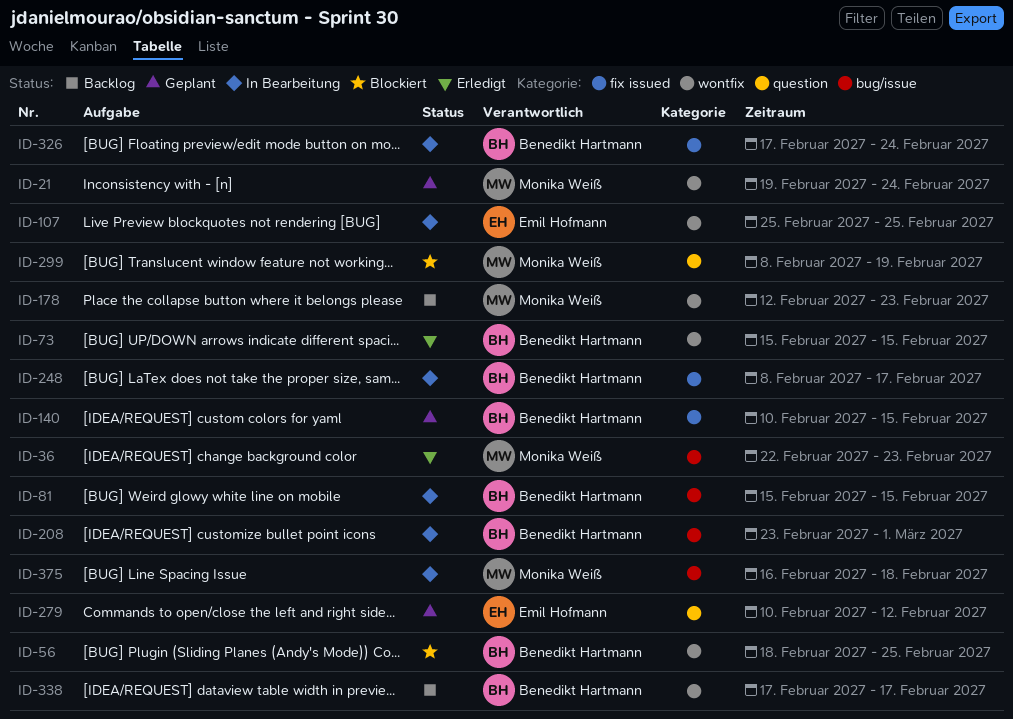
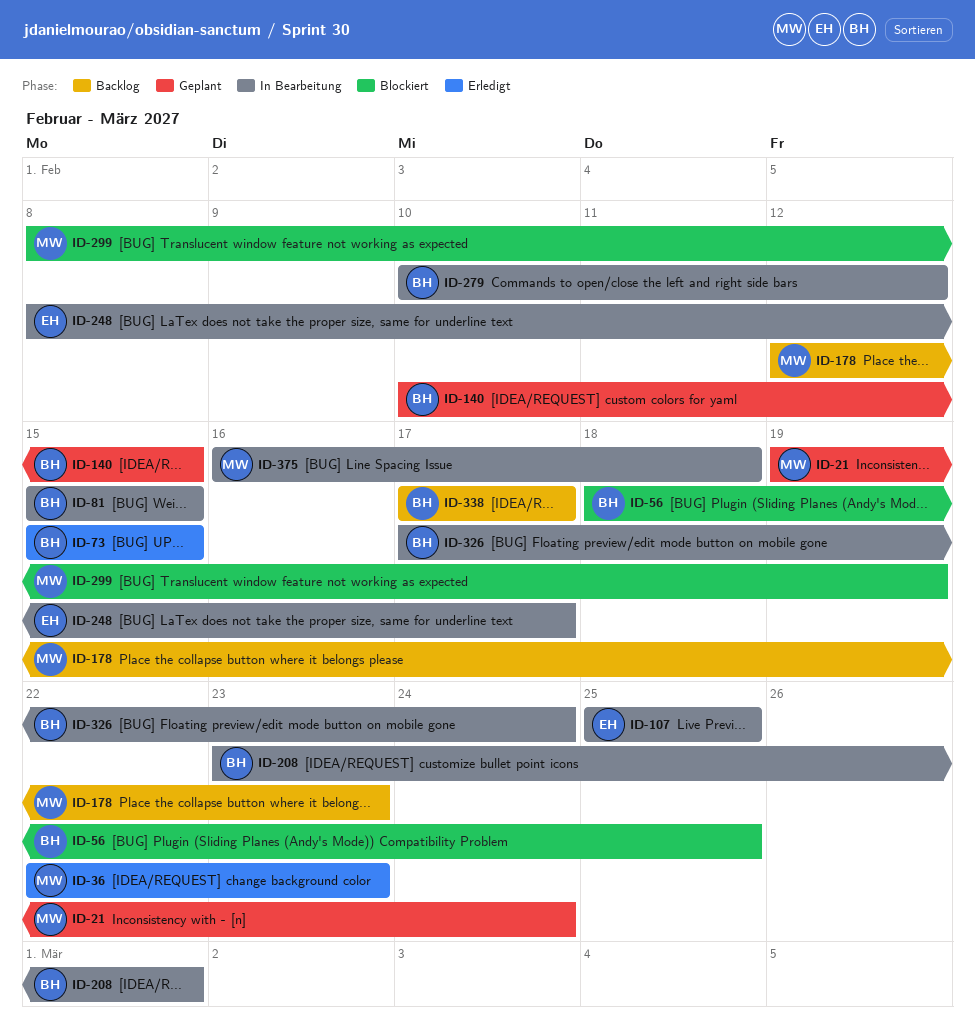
ID-248, owner: Benedikt Hartmann -> Emil Hofmann
ID-279, status: Geplant -> In Bearbeitung
ID-279, owner: Emil Hofmann -> Benedikt Hartmann

